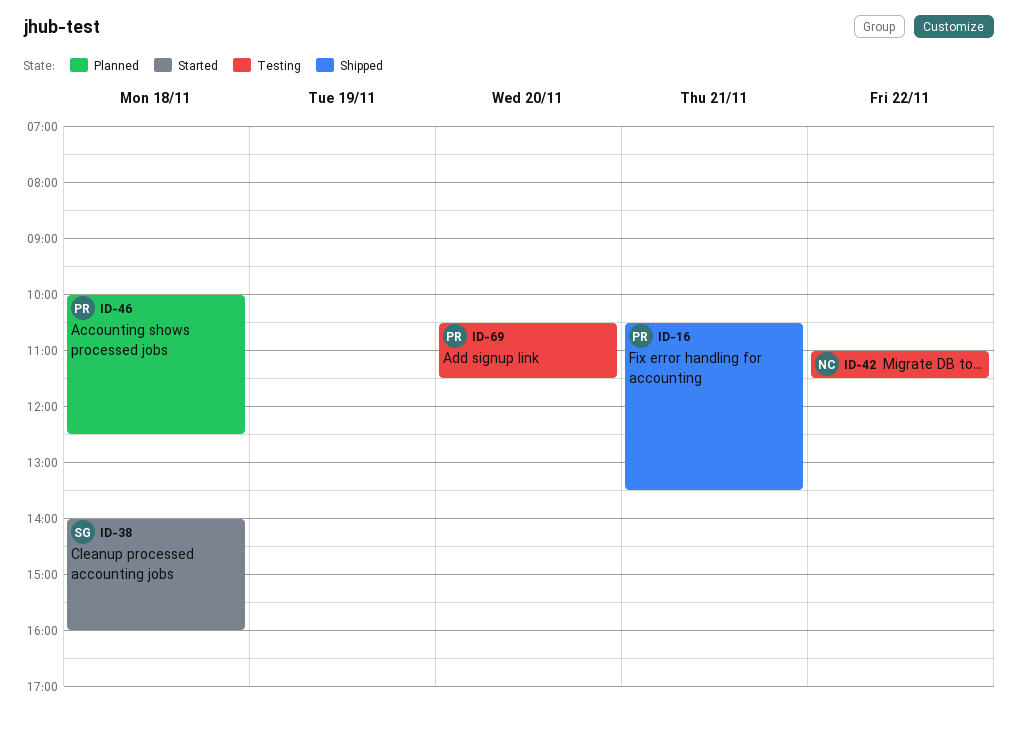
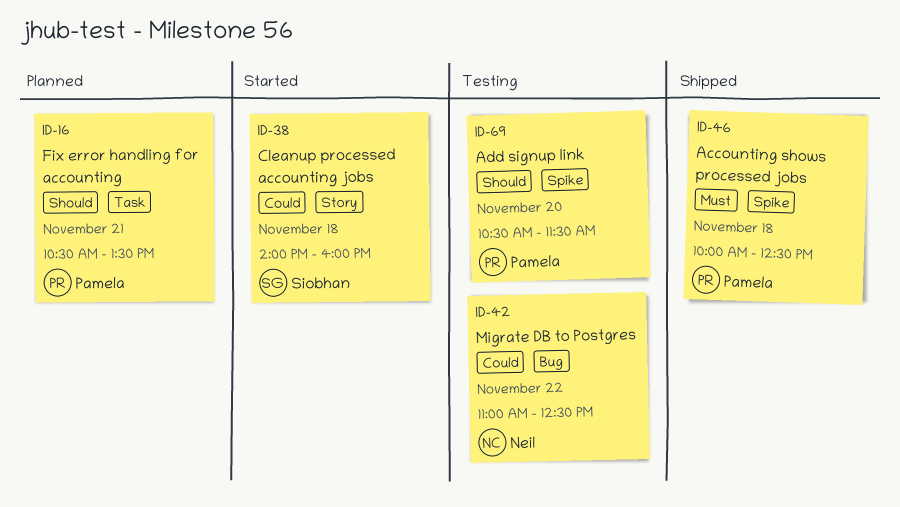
ID-16, status: Shipped -> Planned
ID-42, ends: 11:30 -> 12:30
ID-46, status: Planned -> Shipped

